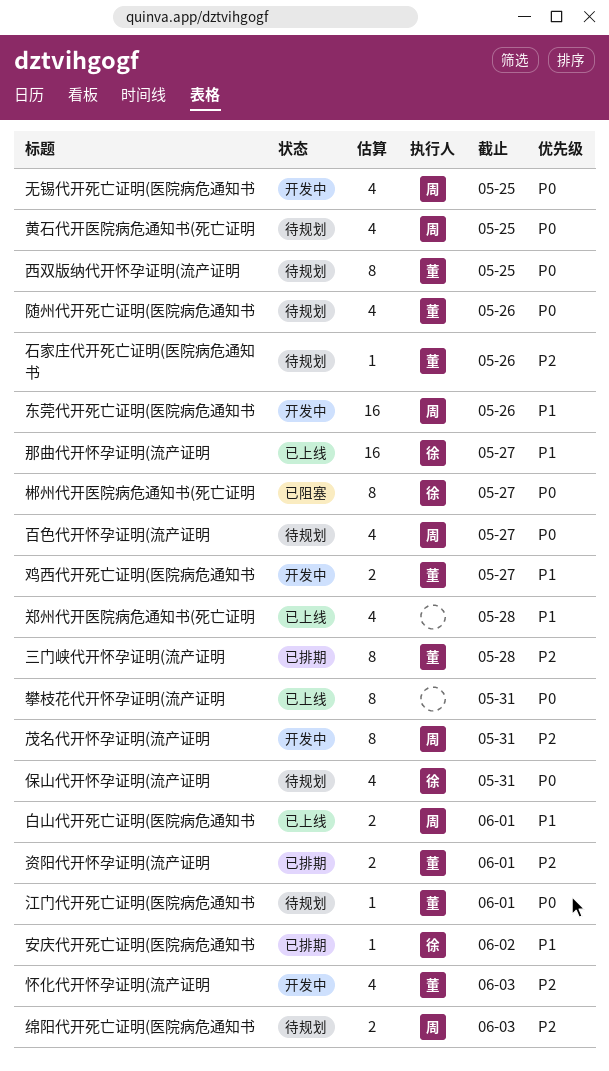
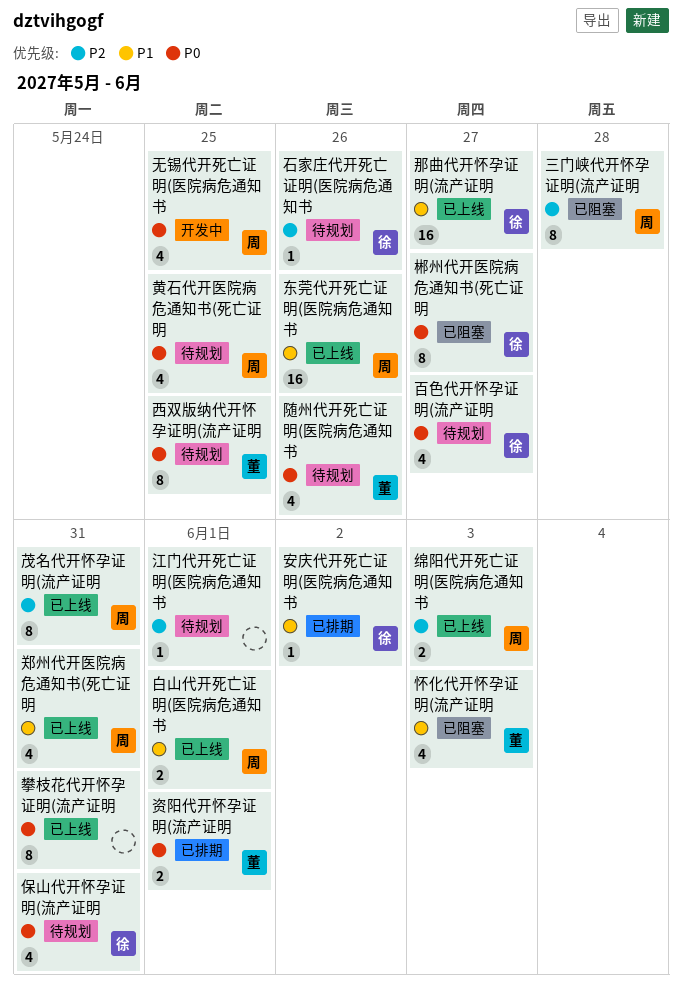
三门峡代开怀孕证明(流产证明, status: 已排期 -> 已阻塞
三门峡代开怀孕证明(流产证明, owner: 董 -> 周
东莞代开死亡证明(医院病危通知书, status: 开发中 -> 已上线
怀化代开怀孕证明(流产证明, status: 开发中 -> 已阻塞
怀化代开怀孕证明(流产证明, priority: P2 -> P1
江门代开死亡证明(医院病危通知书, owner: 董 -> none
江门代开死亡证明(医院病危通知书, priority: P0 -> P2
百色代开怀孕证明(流产证明, owner: 周 -> 徐
石家庄代开死亡证明(医院病危通知书, owner: 董 -> 徐
绵阳代开死亡证明(医院病危通知书, status: 待规划 -> 已上线
茂名代开怀孕证明(流产证明, status: 开发中 -> 已上线
资阳代开怀孕证明(流产证明, priority: P2 -> P0
郑州代开医院病危通知书(死亡证明, owner: none -> 周
郑州代开医院病危通知书(死亡证明, due: May 28 -> May 31
鸡西代开死亡证明(医院病危通知书: present -> none

